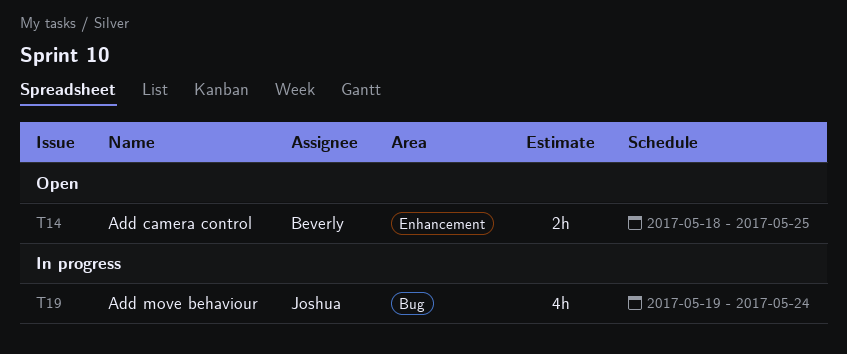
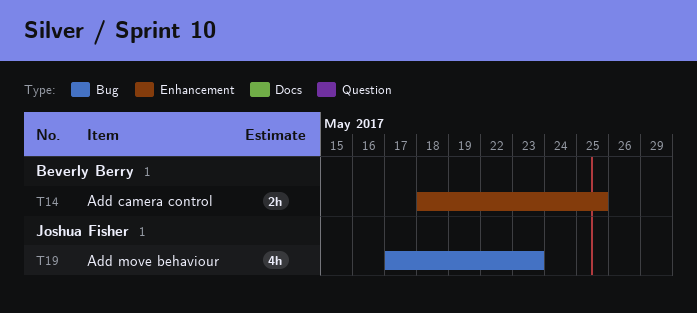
T19, start: May 19 -> May 17
T19, due: May 24 -> May 23

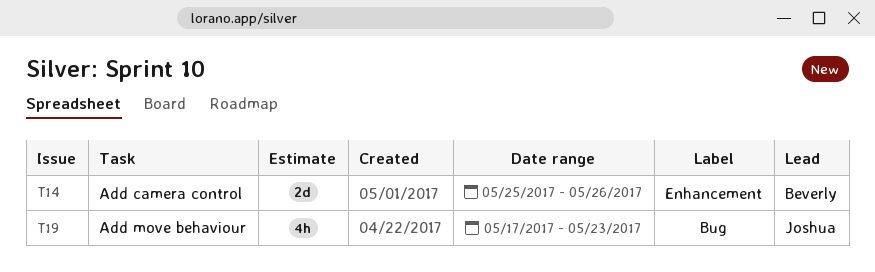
T14, estimate: 2h -> 2d
T14, start: May 18 -> May 25
T14, due: May 25 -> May 26

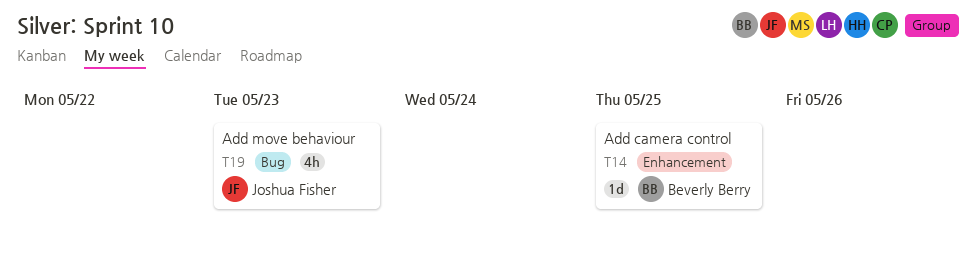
T14, estimate: 2d -> 1d
T14, due: May 26 -> May 25

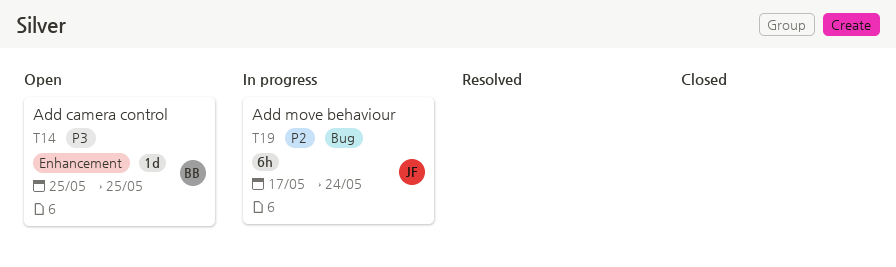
T19, estimate: 4h -> 6h
T19, due: May 23 -> May 24

